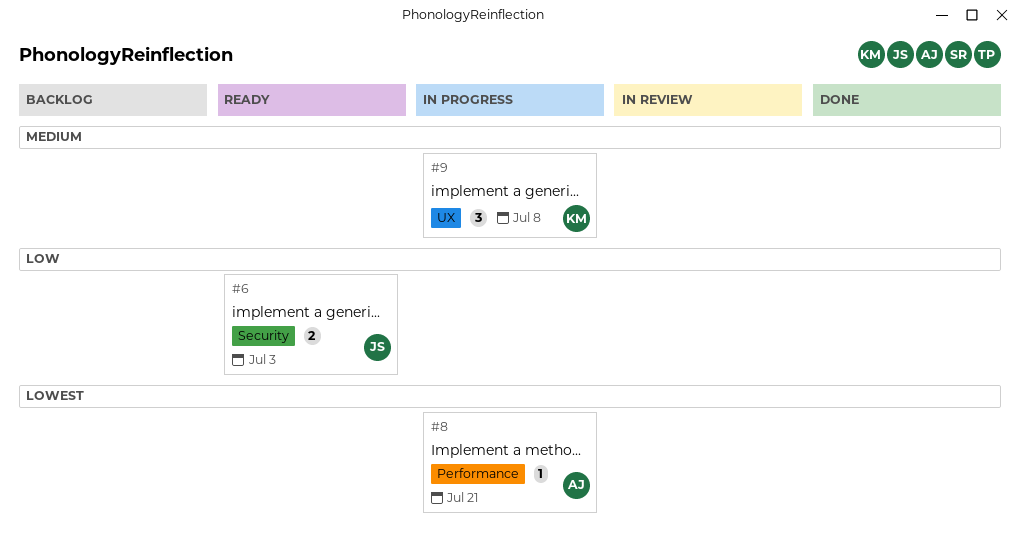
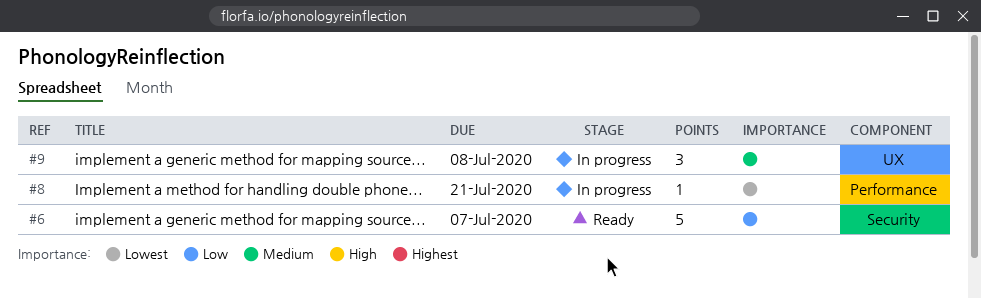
#6, estimate: 2 -> 5
#6, due: Jul 3 -> Jul 7

